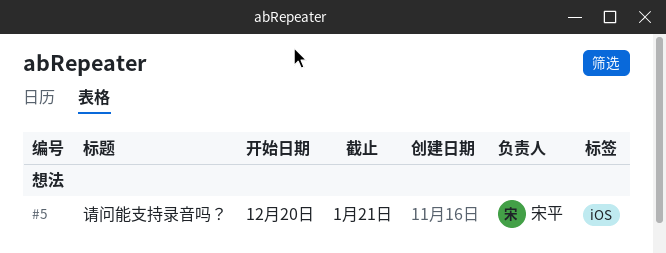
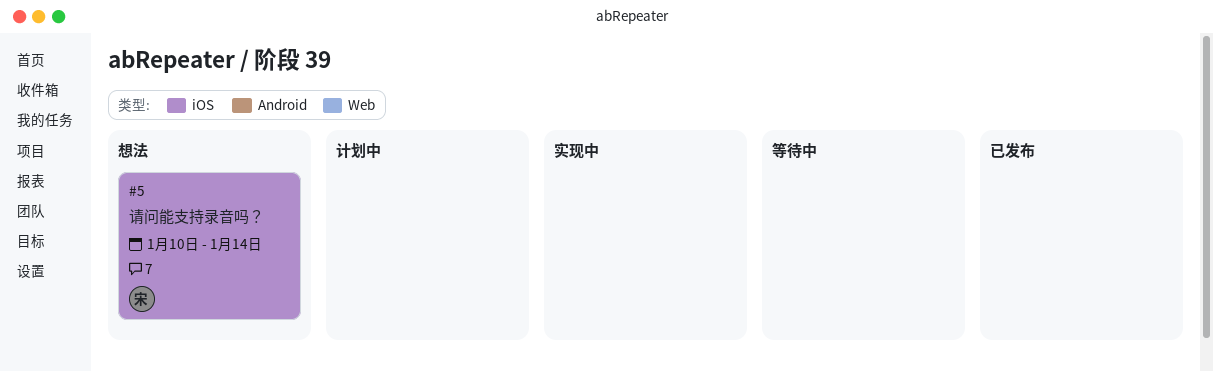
#5, start: Dec 20 -> Jan 10
#5, due: Jan 21 -> Jan 14

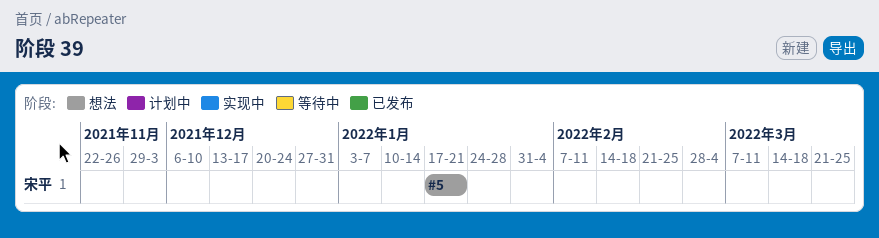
#5, start: Jan 10 -> Jan 17
#5, due: Jan 14 -> Jan 21

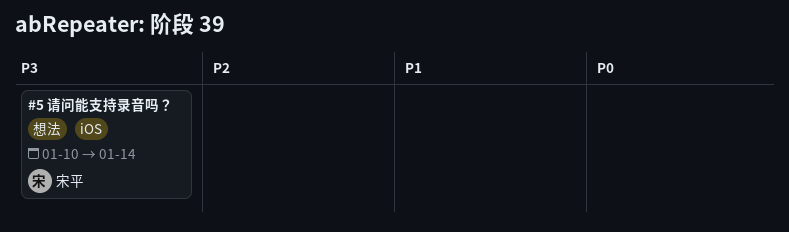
#5, start: Jan 17 -> Jan 10
#5, due: Jan 21 -> Jan 14

